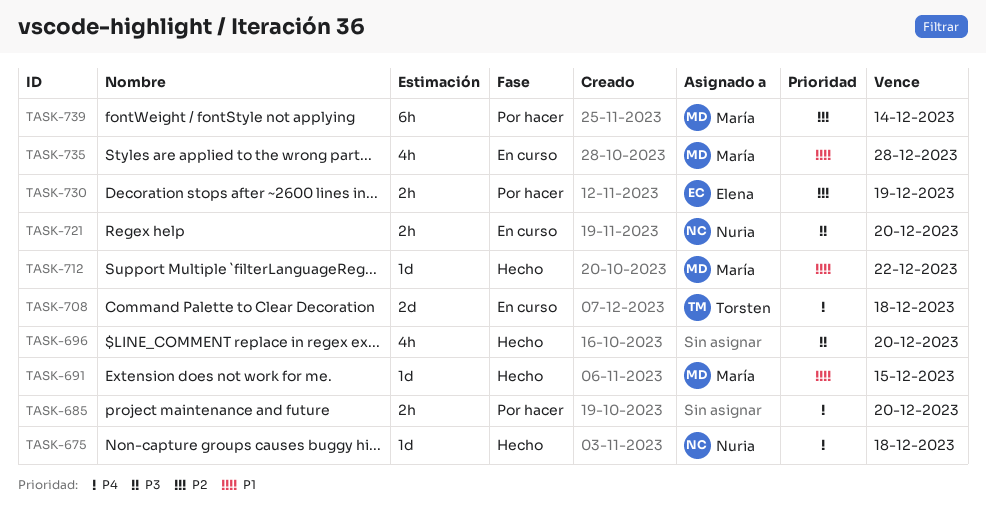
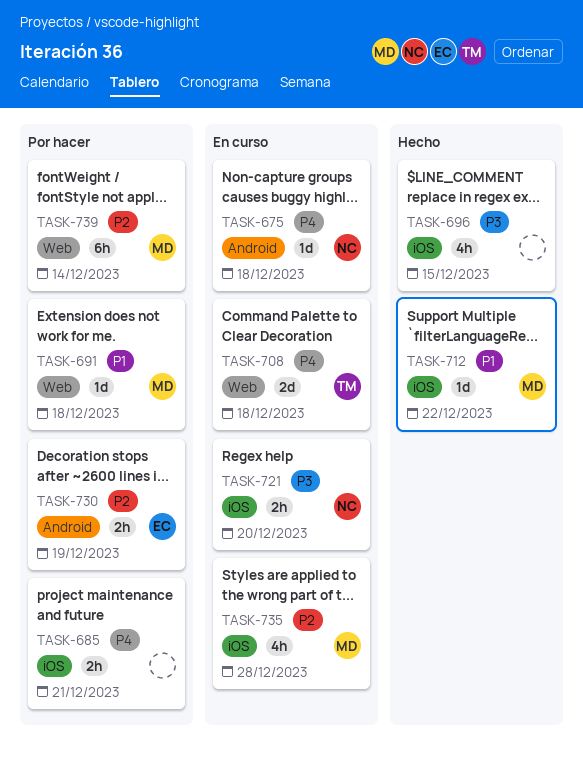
TASK-675, status: Hecho -> En curso
TASK-685, due: Dec 20 -> Dec 21
TASK-691, status: Hecho -> Por hacer
TASK-691, due: Dec 15 -> Dec 18
TASK-696, due: Dec 20 -> Dec 15
TASK-735, priority: P1 -> P2

